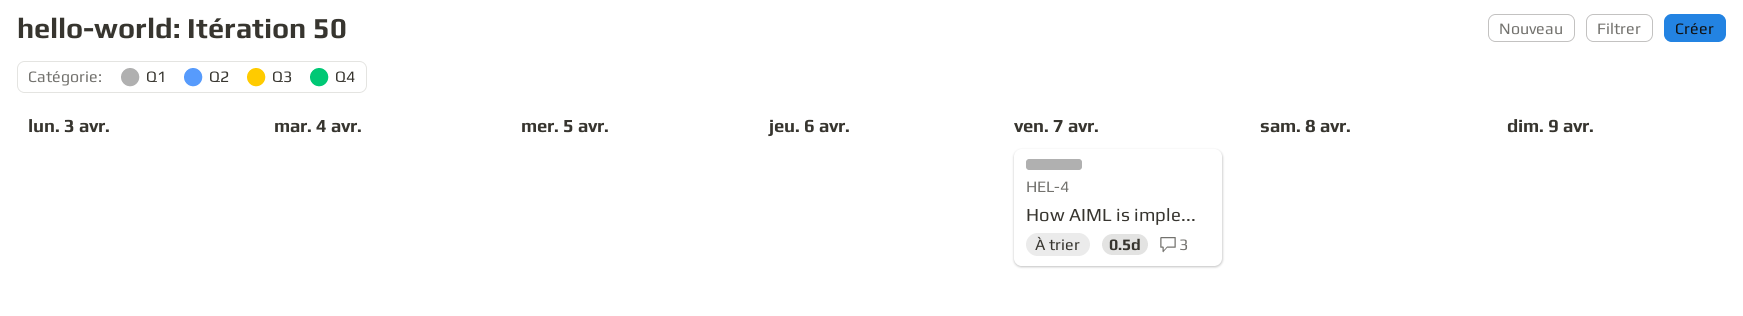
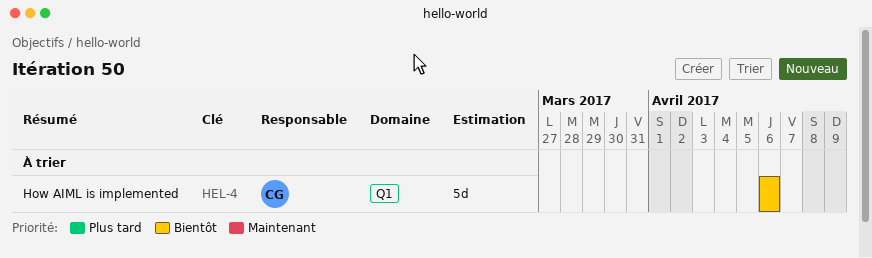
HEL-4, estimate: 0.5d -> 5d
HEL-4, due: Apr 7 -> Apr 6

